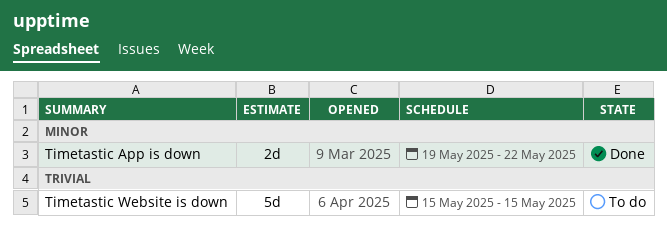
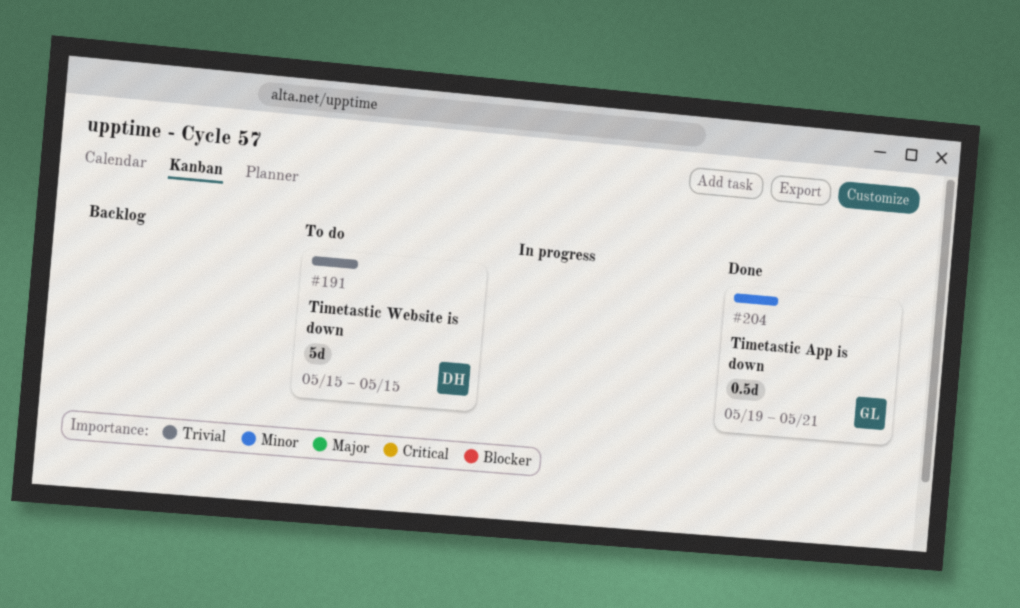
Timetastic App is down, estimate: 2d -> 0.5d
Timetastic App is down, due: May 22 -> May 21

